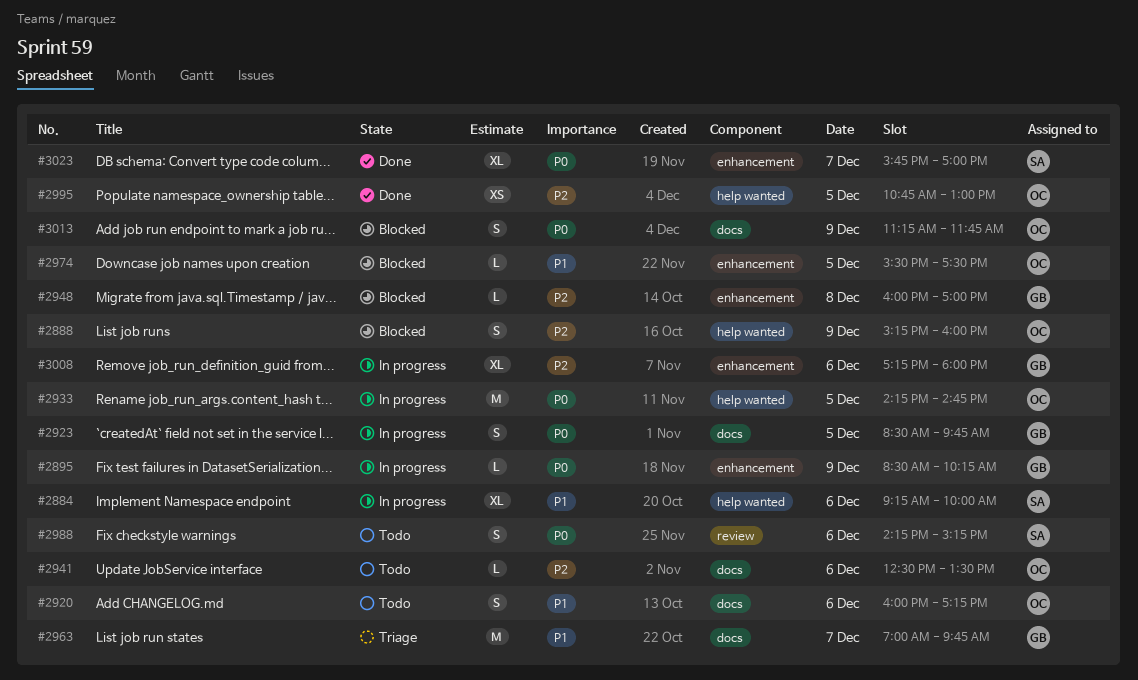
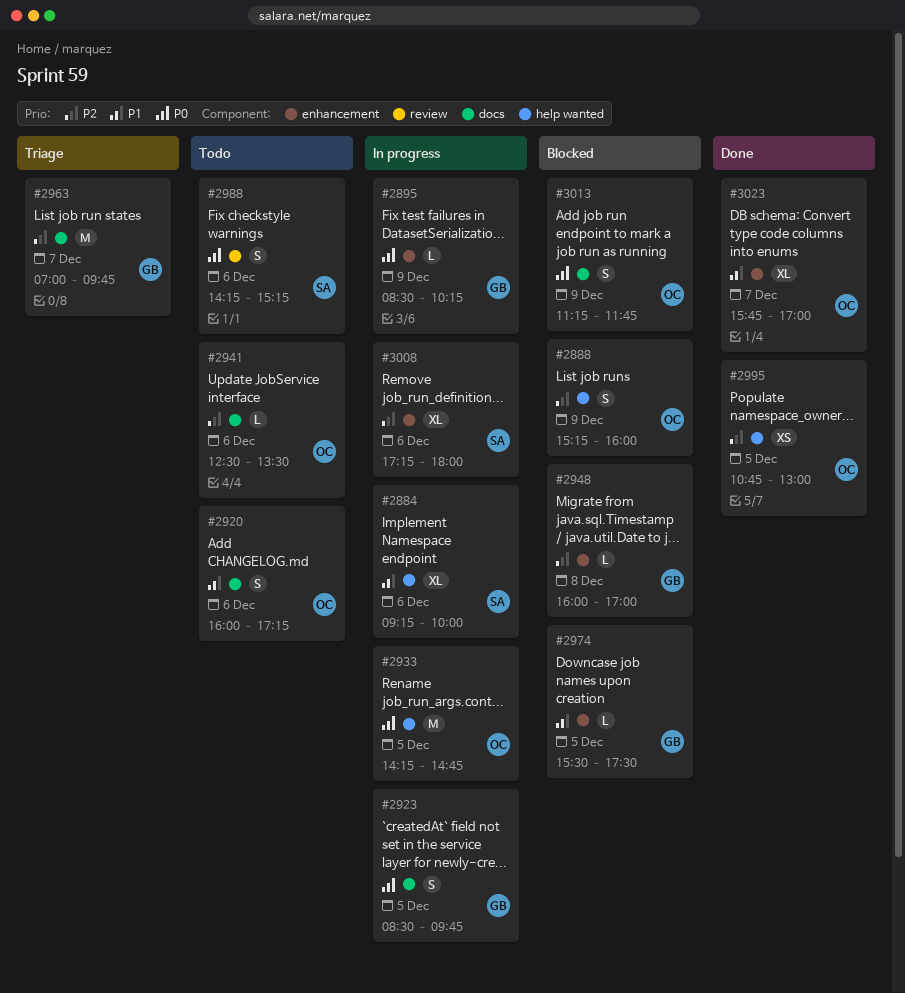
#2963, priority: P1 -> P2
#2974, owner: OC -> GB
#3008, owner: GB -> SA
#3023, owner: SA -> OC
#3023, priority: P0 -> P1

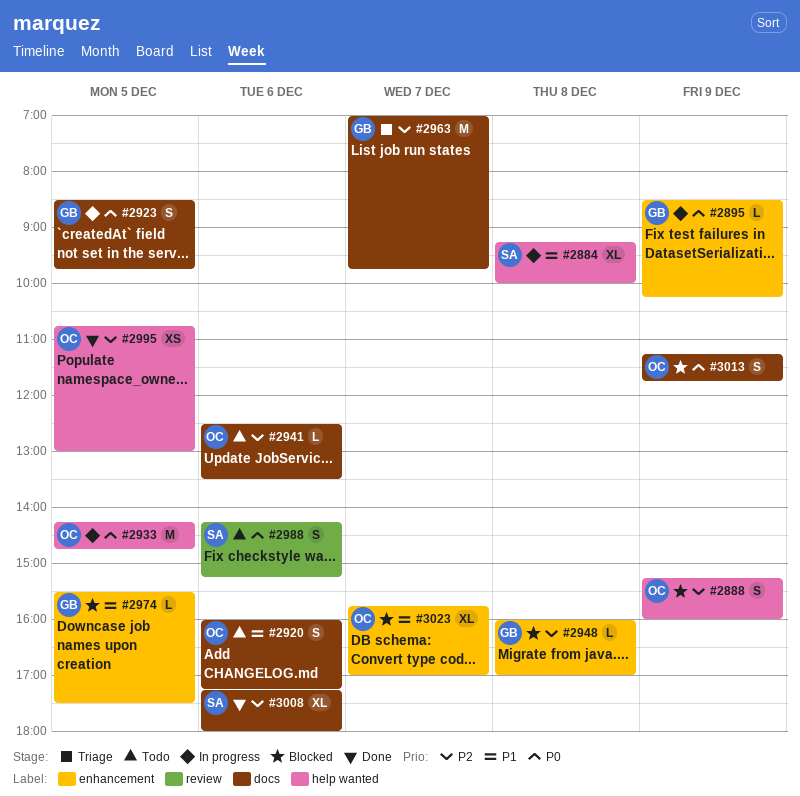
#2884, day: Dec 6 -> Dec 8
#3008, status: In progress -> Done
#3008, label: enhancement -> docs
#3023, status: Done -> Blocked

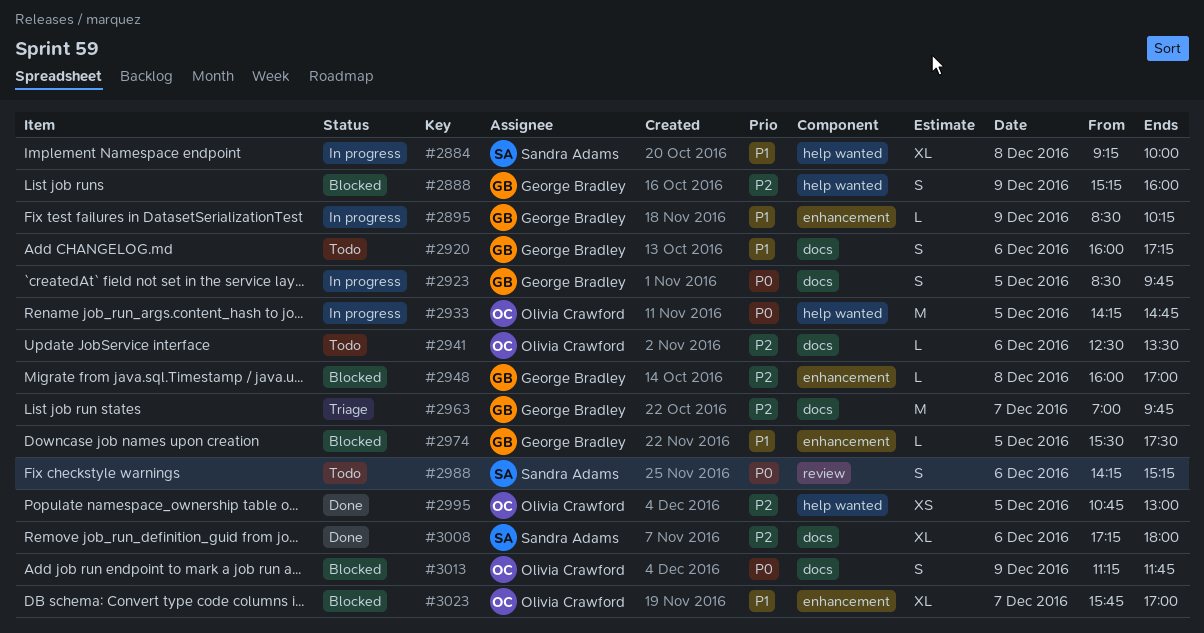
#2888, owner: Olivia Crawford -> George Bradley
#2895, priority: P0 -> P1
#2920, owner: Olivia Crawford -> George Bradley

